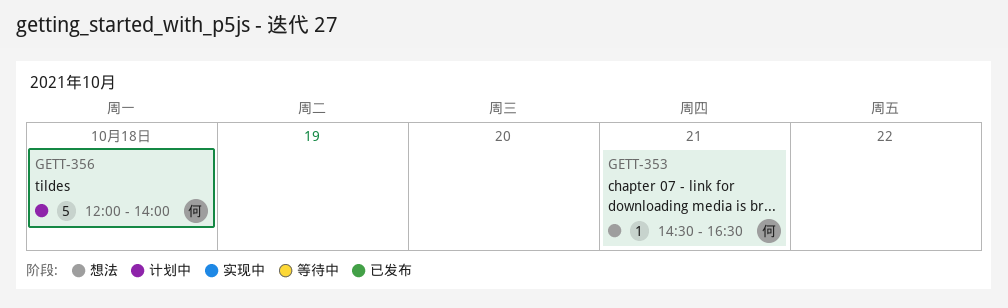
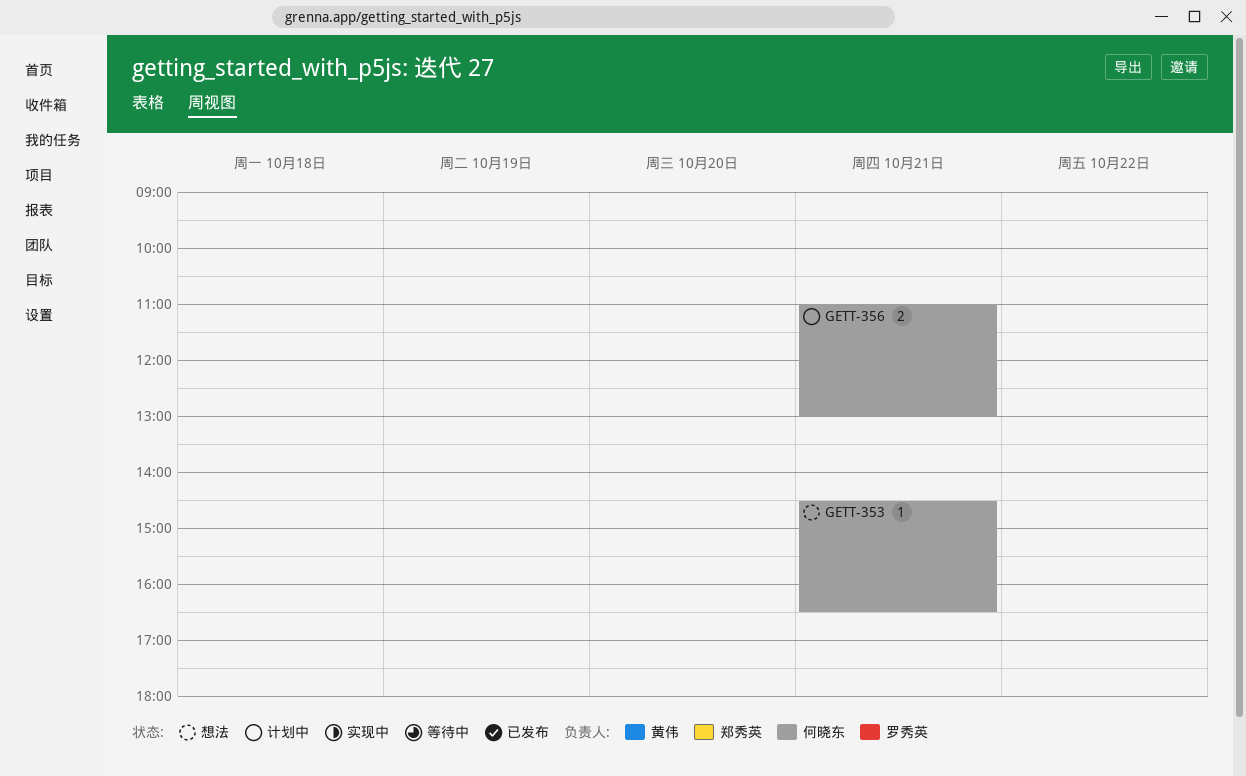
GETT-356, estimate: 5 -> 2
GETT-356, day: Oct 18 -> Oct 21
GETT-356, begins: 12:00 -> 11:00
GETT-356, ends: 14:00 -> 13:00

